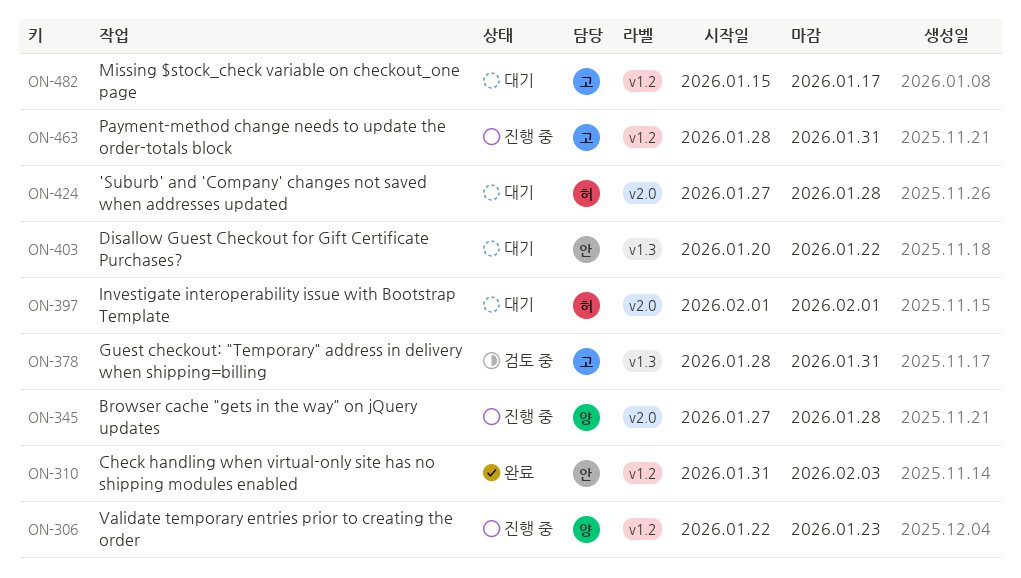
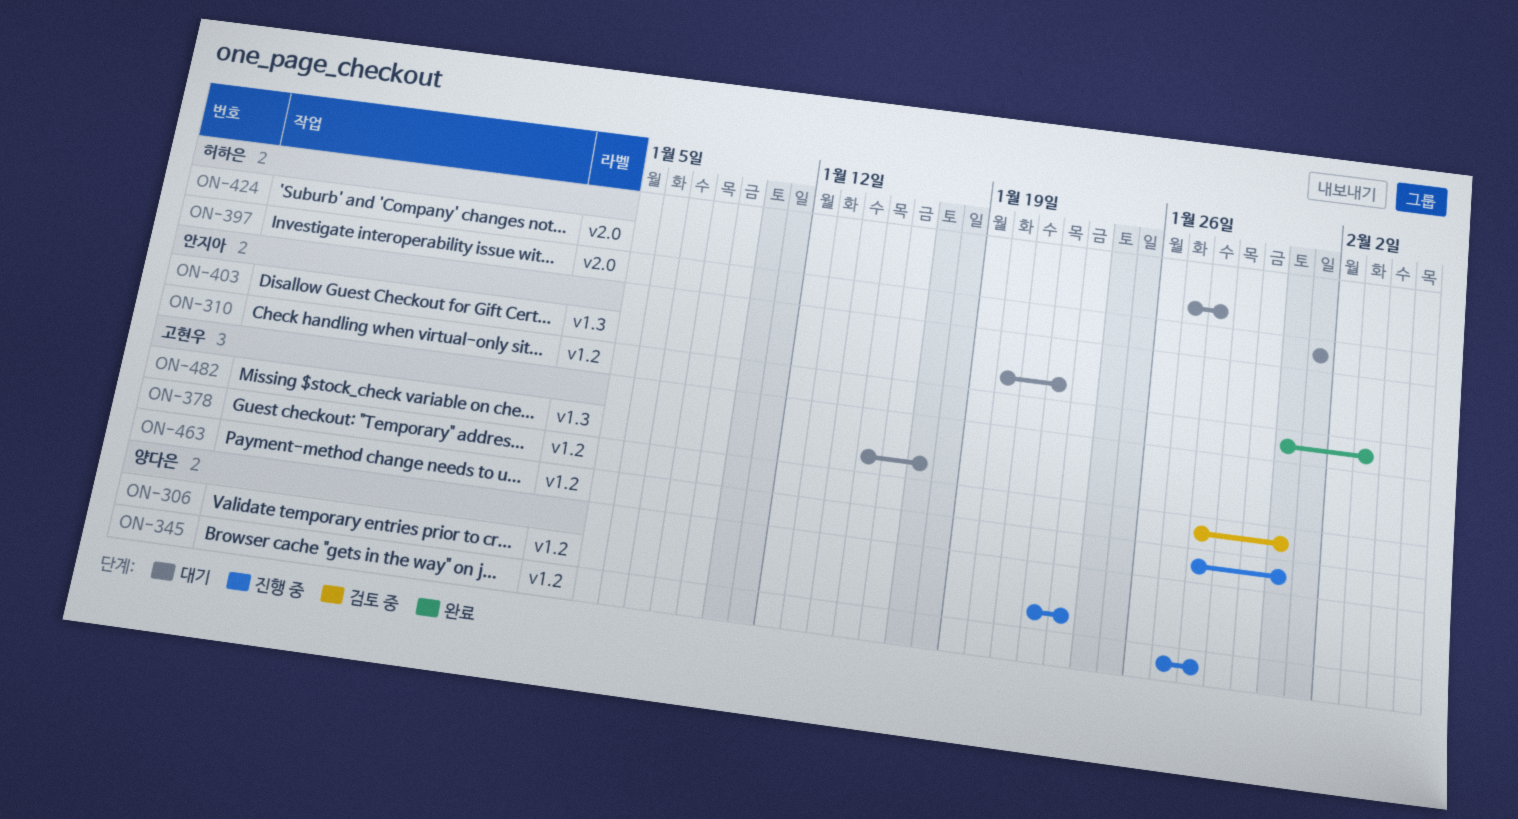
ON-345, label: v2.0 -> v1.2
ON-378, label: v1.3 -> v1.2
ON-482, label: v1.2 -> v1.3

